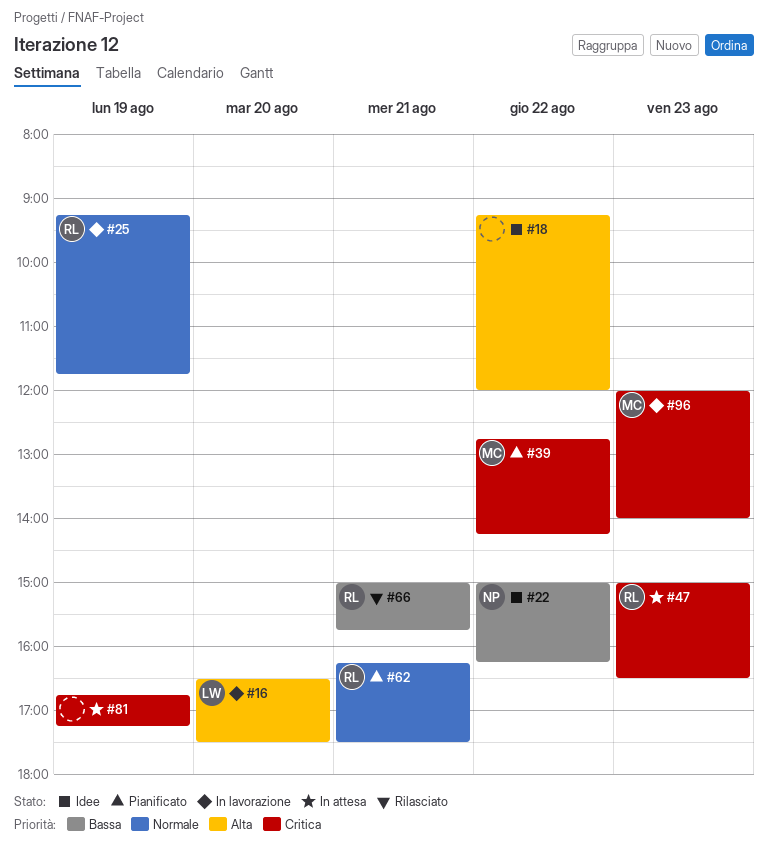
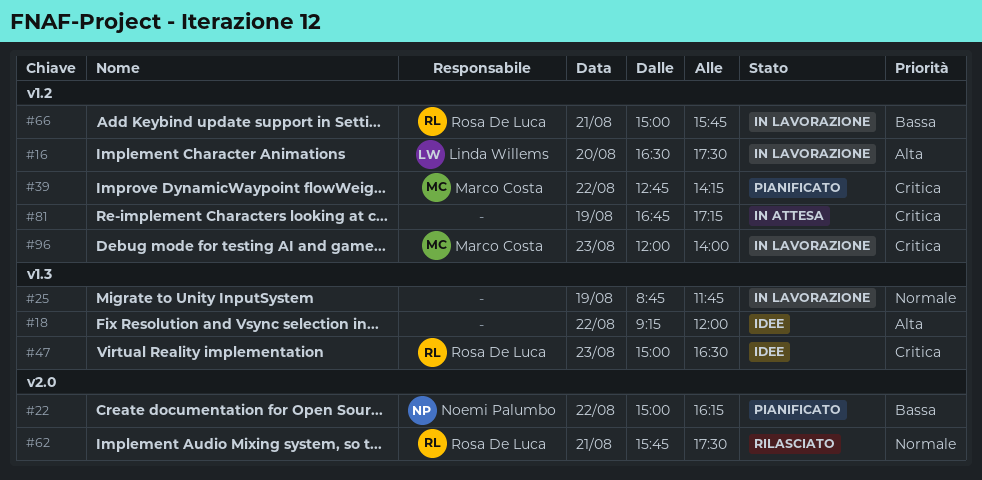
#22, status: Idee -> Pianificato
#25, owner: Rosa De Luca -> none
#25, begins: 09:15 -> 08:45
#47, status: In attesa -> Idee
#62, status: Pianificato -> Rilasciato
#62, begins: 16:15 -> 15:45
#66, status: Rilasciato -> In lavorazione

